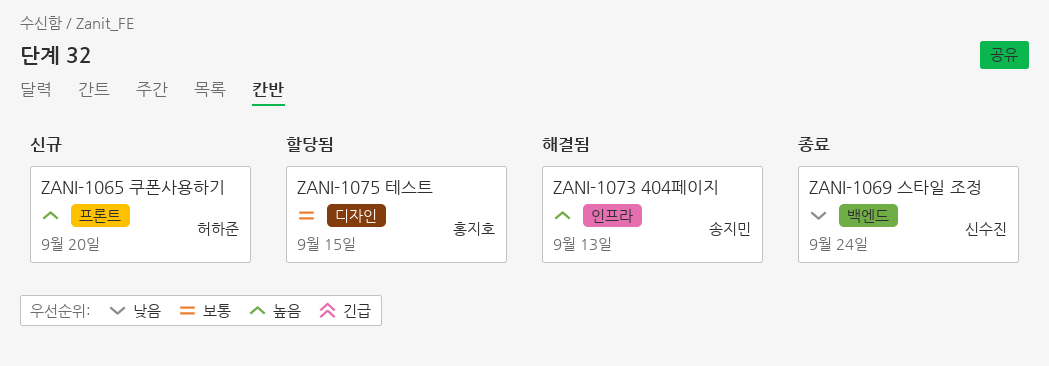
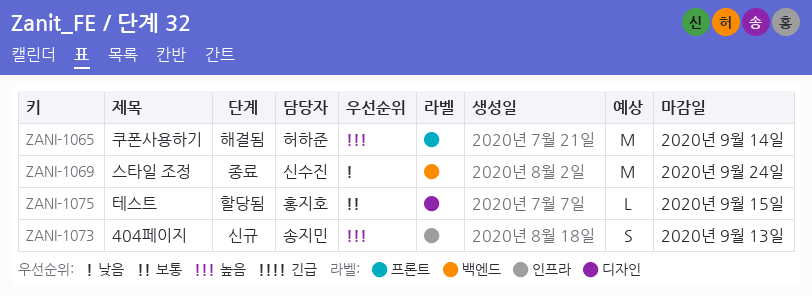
ZANI-1065, status: 신규 -> 해결됨
ZANI-1065, due: Sep 20 -> Sep 14
ZANI-1073, status: 해결됨 -> 신규

